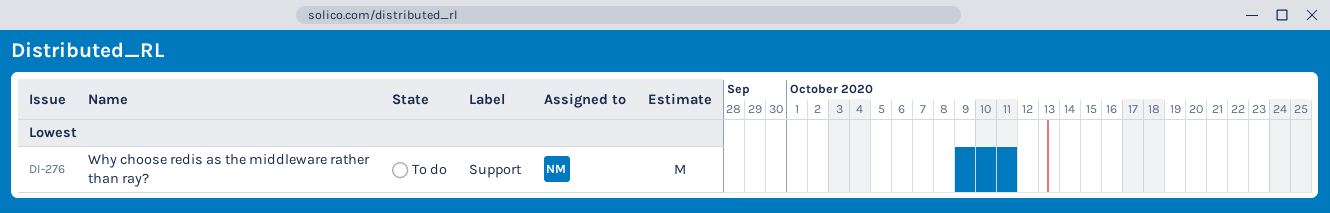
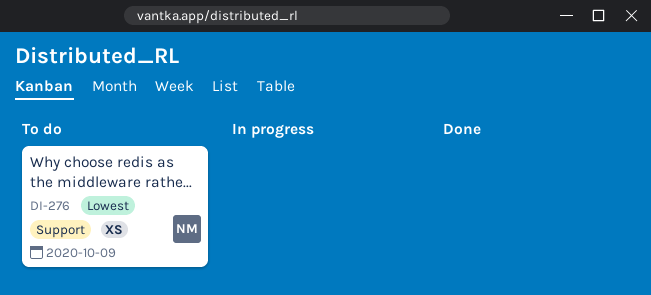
DI-276, estimate: M -> XS
DI-276, due: Oct 11 -> Oct 9

